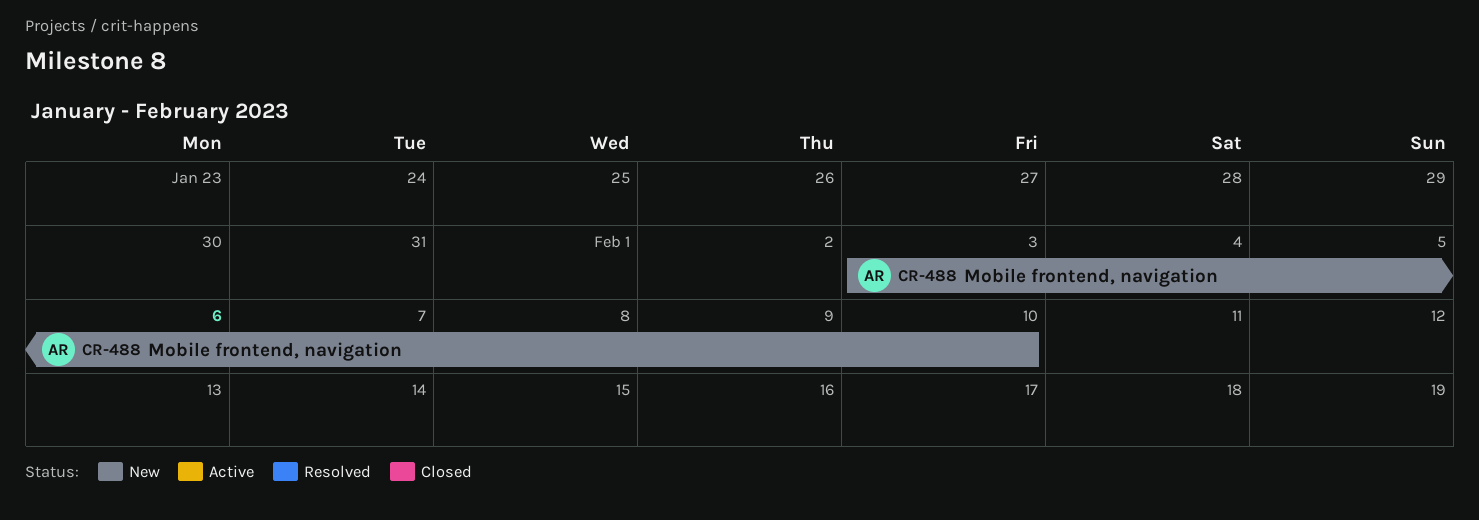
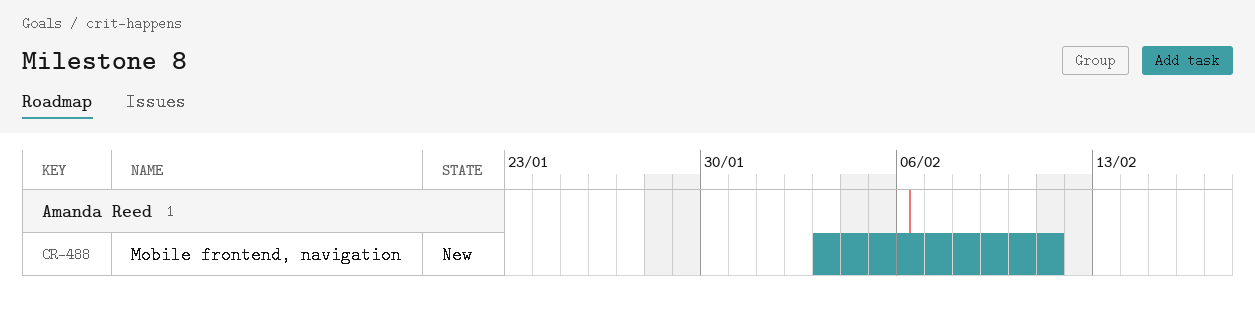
CR-488, due: Feb 10 -> Feb 11

